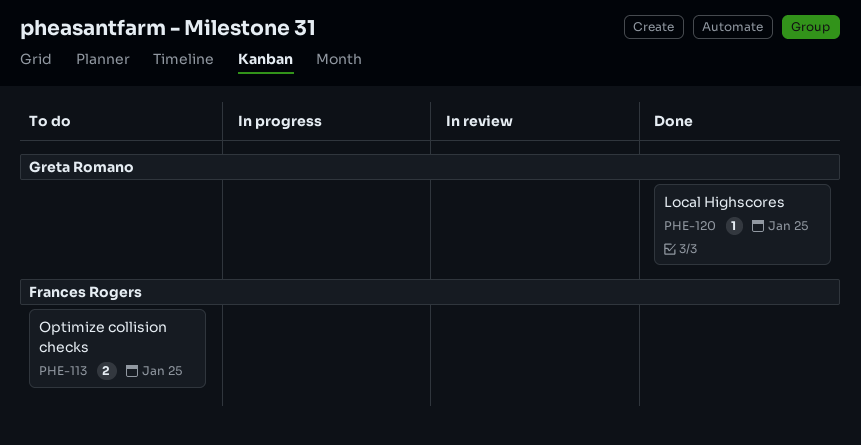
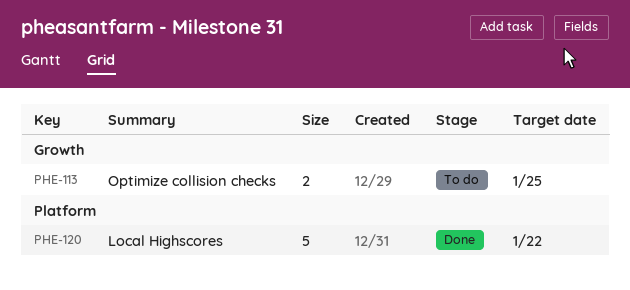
PHE-120, estimate: 1 -> 5
PHE-120, due: Jan 25 -> Jan 22

